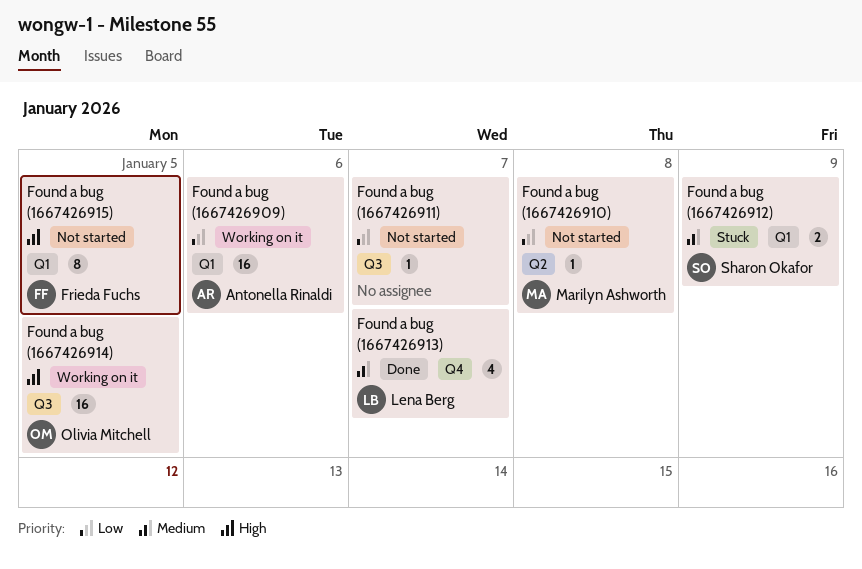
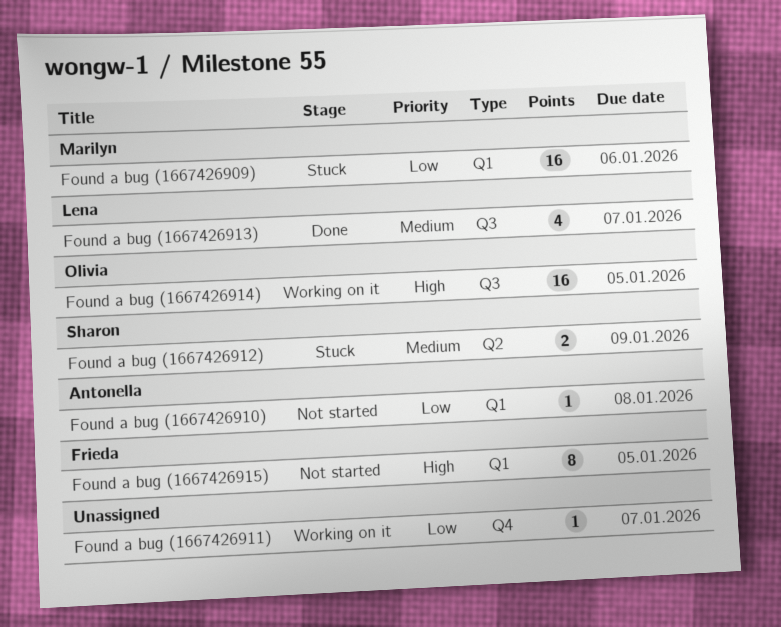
Found a bug (1667426909), status: Working on it -> Stuck
Found a bug (1667426909), owner: Antonella Rinaldi -> Marilyn Ashworth
Found a bug (1667426910), owner: Marilyn Ashworth -> Antonella Rinaldi
Found a bug (1667426910), label: Q2 -> Q1
Found a bug (1667426911), status: Not started -> Working on it
Found a bug (1667426911), label: Q3 -> Q4
Found a bug (1667426912), label: Q1 -> Q2
Found a bug (1667426913), label: Q4 -> Q3

